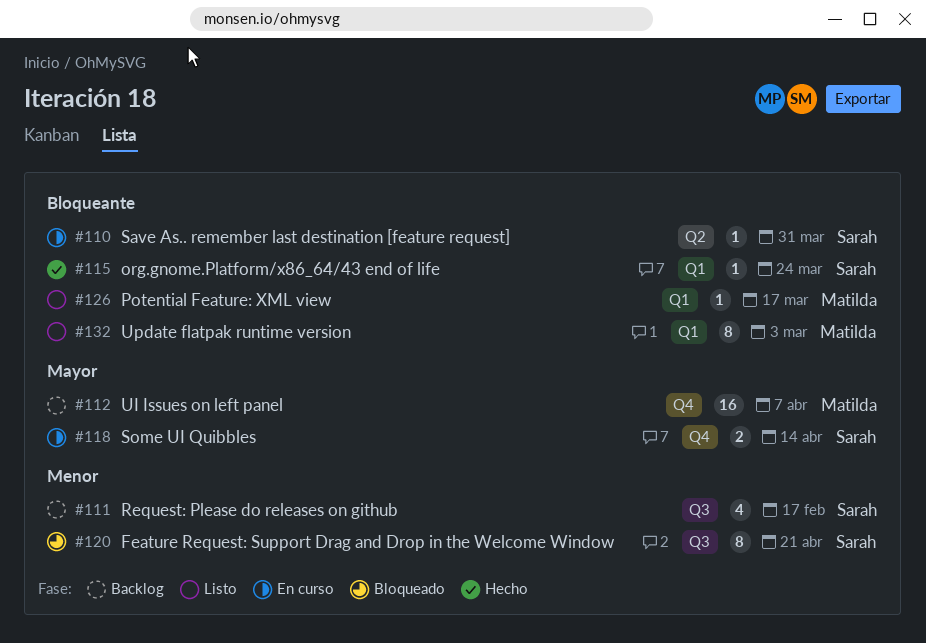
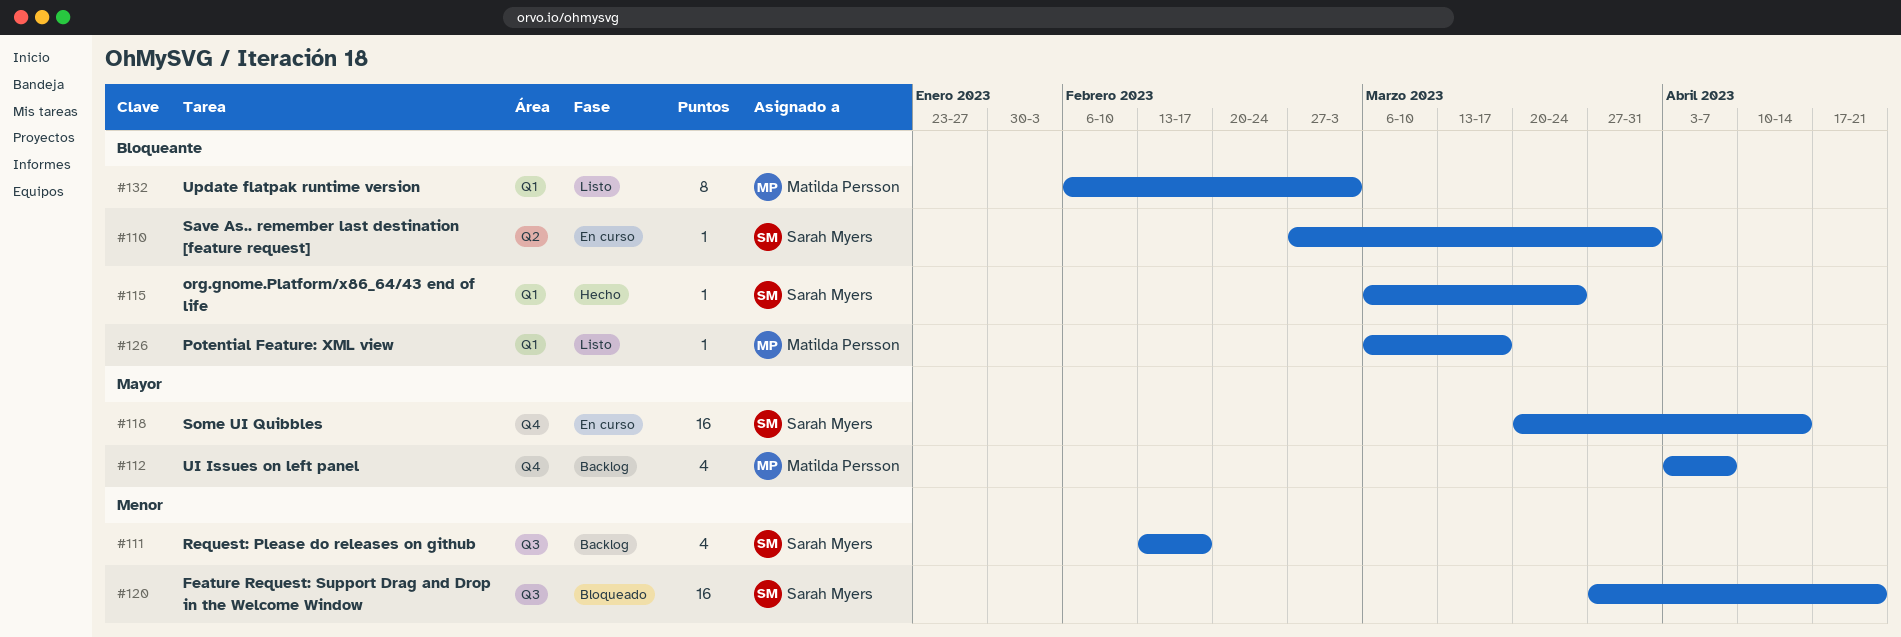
#112, estimate: 16 -> 4
#118, estimate: 2 -> 16
#120, estimate: 8 -> 16

